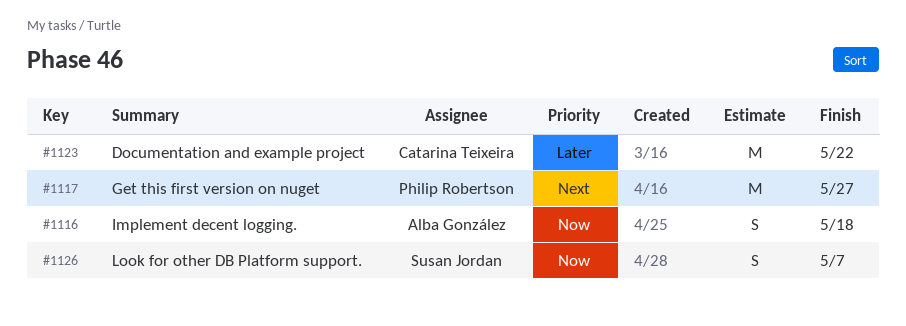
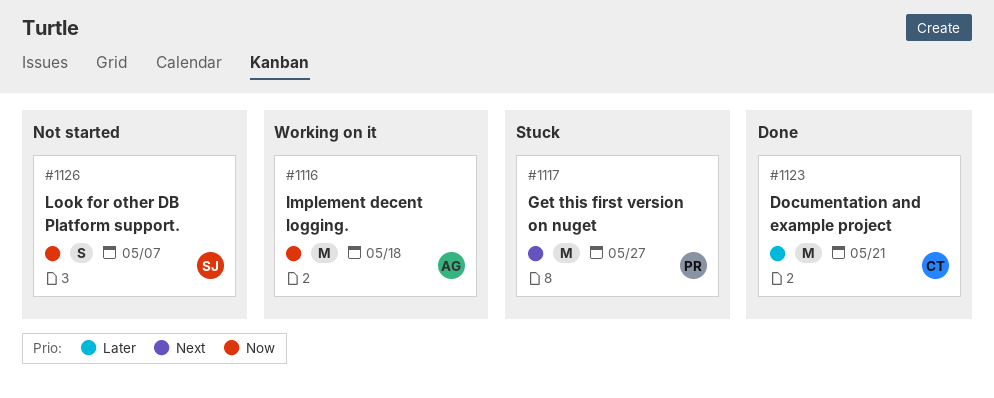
#1116, estimate: S -> M
#1123, due: May 22 -> May 21

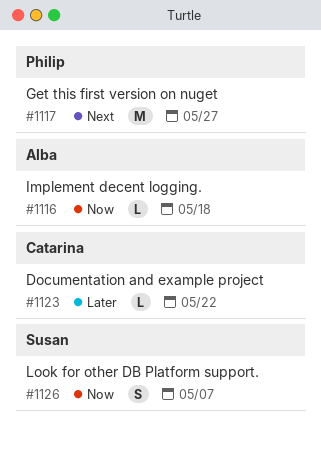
#1116, estimate: M -> L
#1123, estimate: M -> L
#1123, due: May 21 -> May 22

